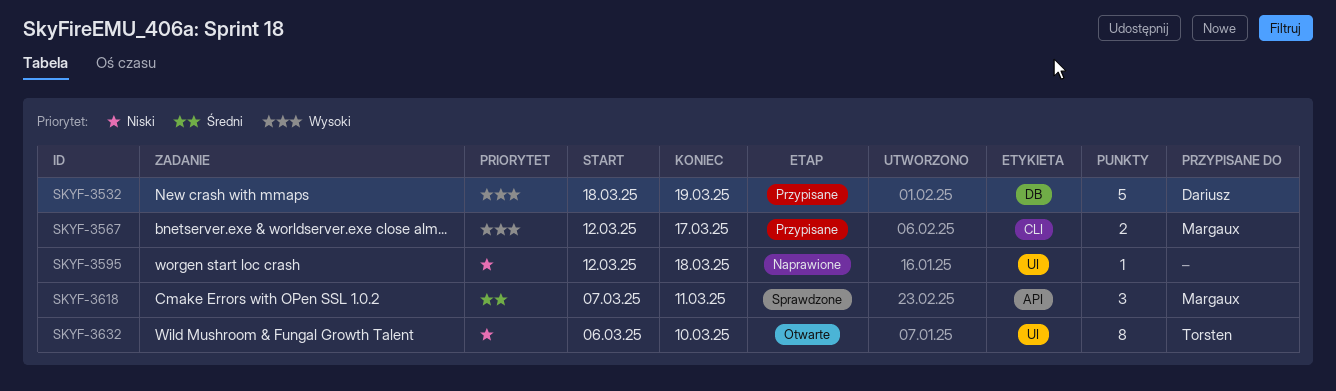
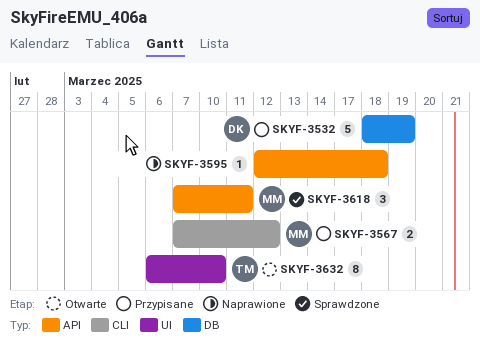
SKYF-3567, start: Mar 12 -> Mar 7
SKYF-3567, due: Mar 17 -> Mar 12
SKYF-3595, label: UI -> API

